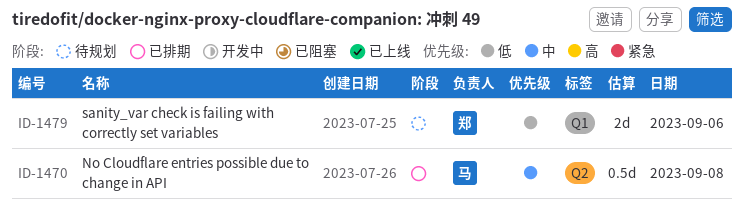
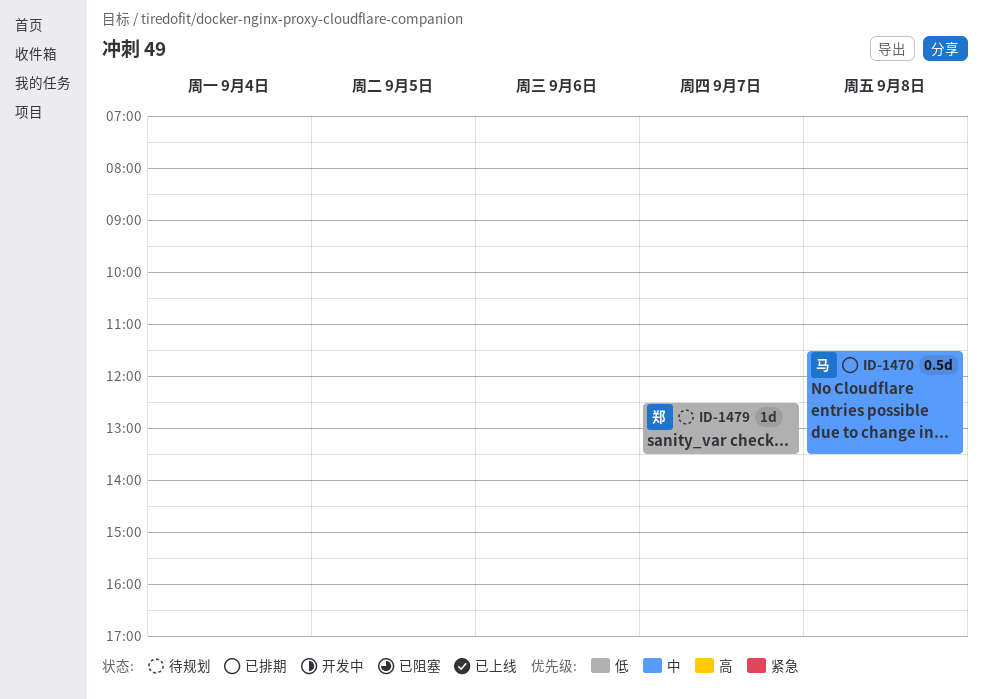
ID-1479, estimate: 2d -> 1d
ID-1479, day: Sep 6 -> Sep 7

